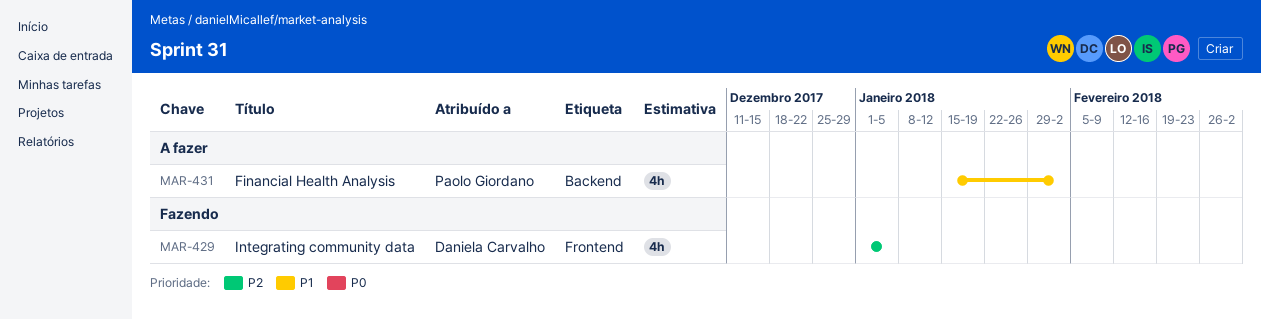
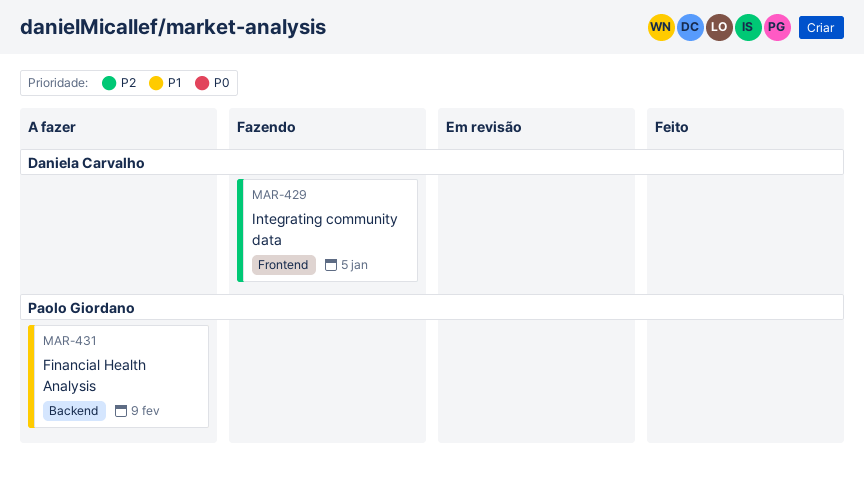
MAR-431, due: Feb 2 -> Feb 9

